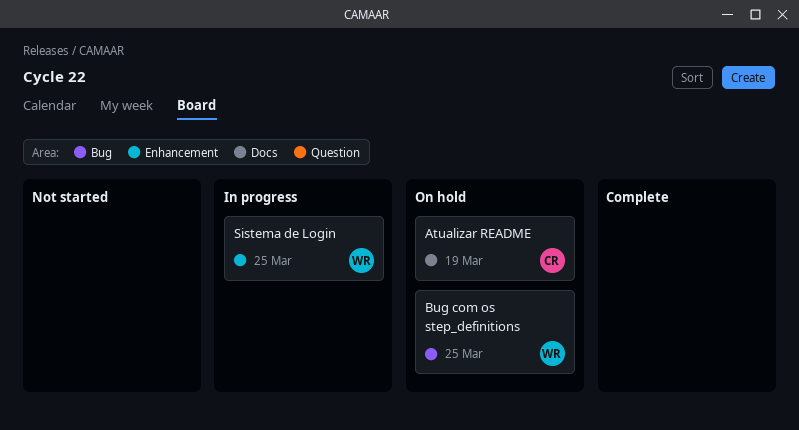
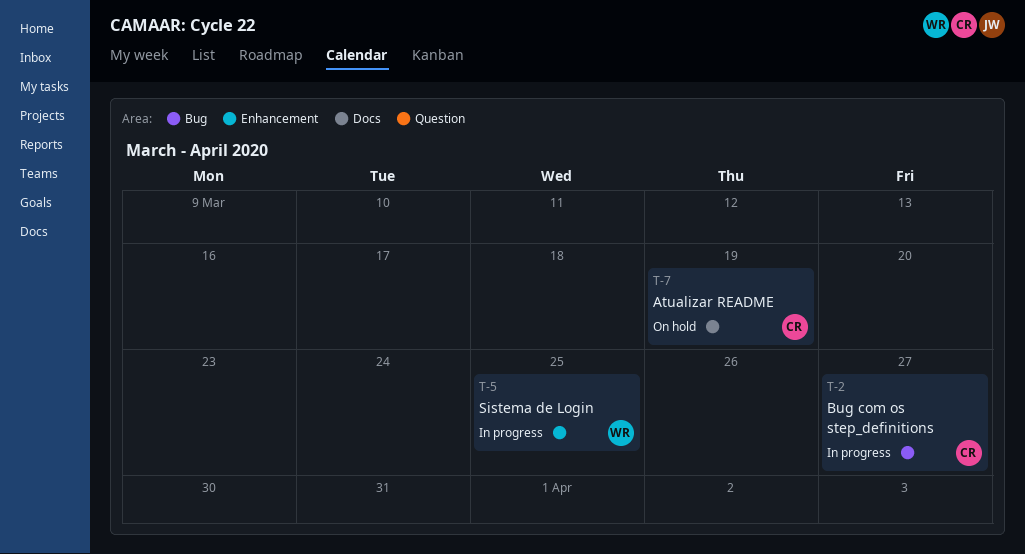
Bug com os step_definitions, status: On hold -> In progress
Bug com os step_definitions, owner: WR -> CR
Bug com os step_definitions, due: Mar 25 -> Mar 27

